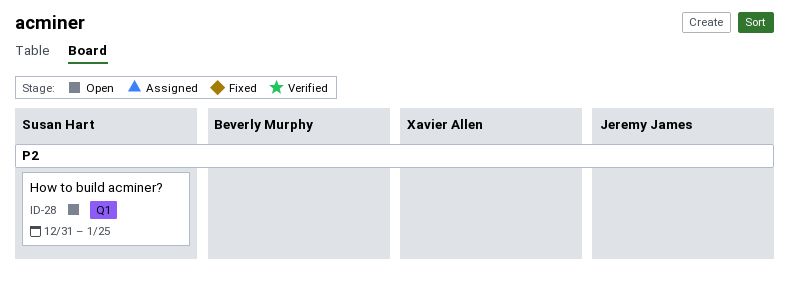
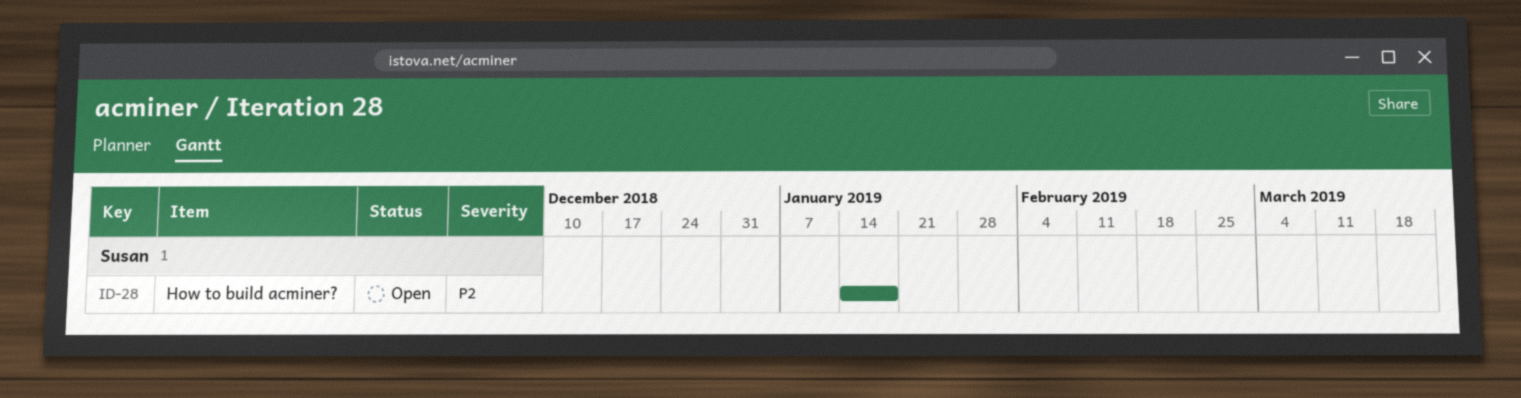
ID-28, start: Dec 31 -> Jan 14
ID-28, due: Jan 25 -> Jan 18

